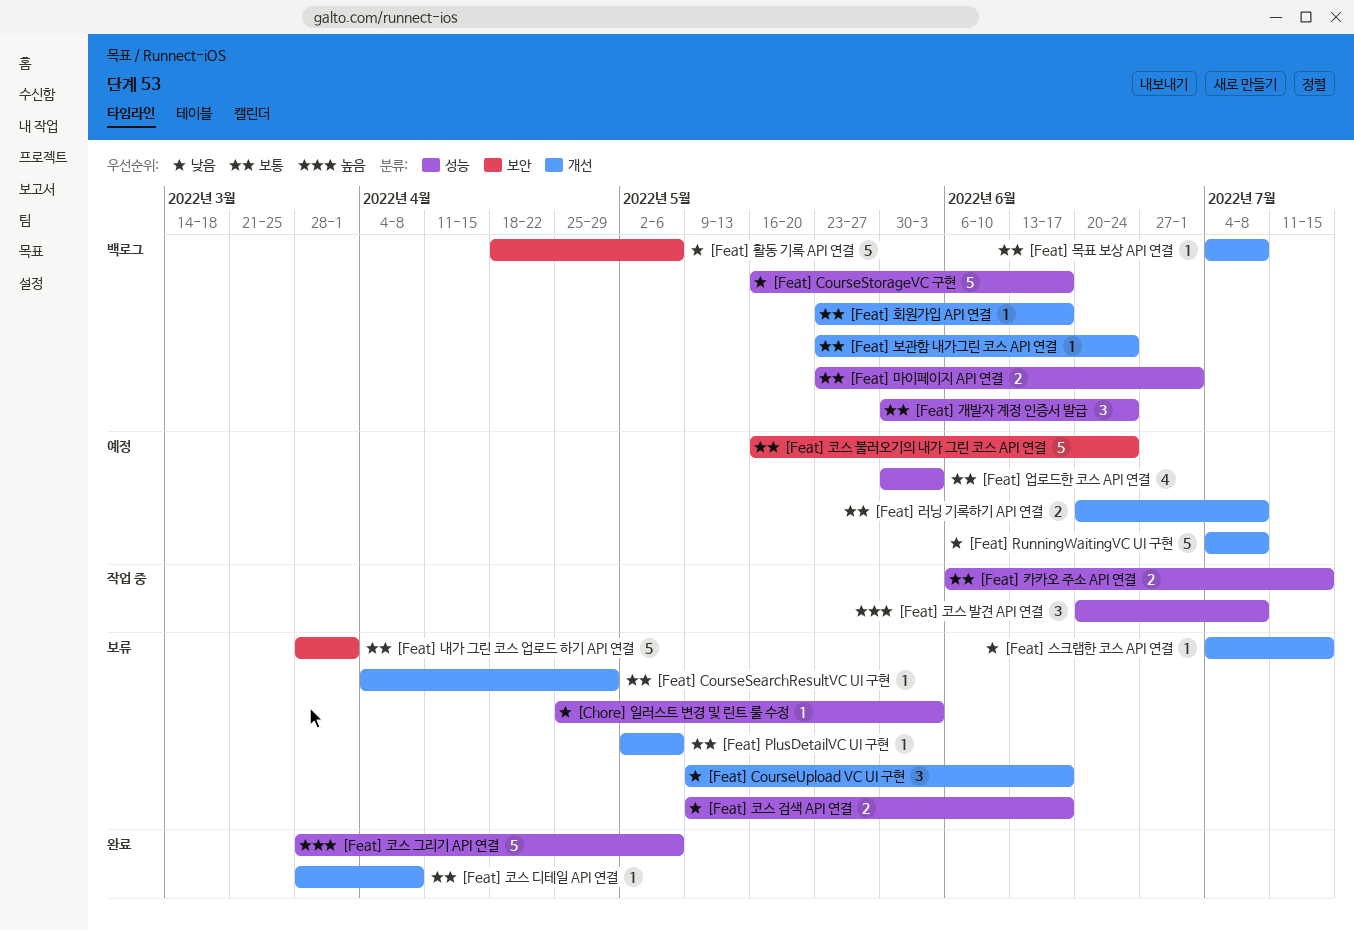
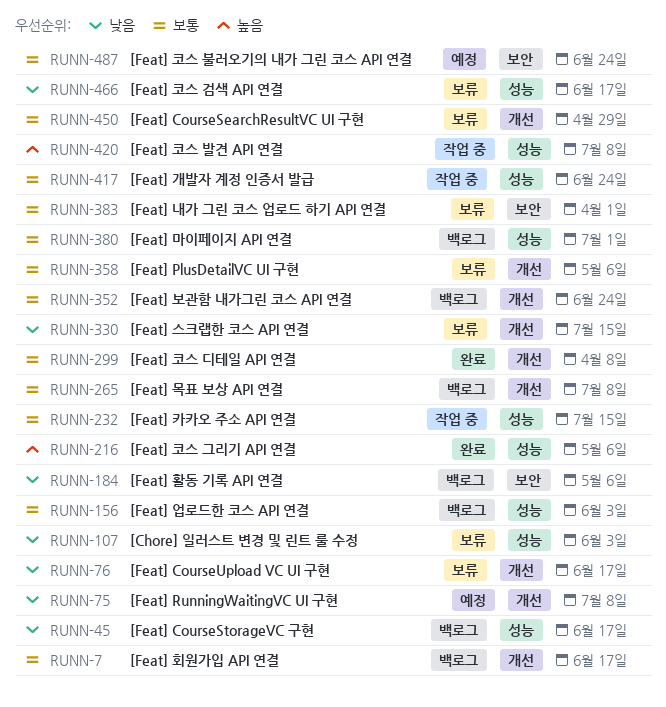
[Feat] 개발자 계정 인증서 발급, status: 백로그 -> 작업 중
[Feat] 러닝 기록하기 API 연결: present -> none
[Feat] 업로드한 코스 API 연결, status: 예정 -> 백로그

